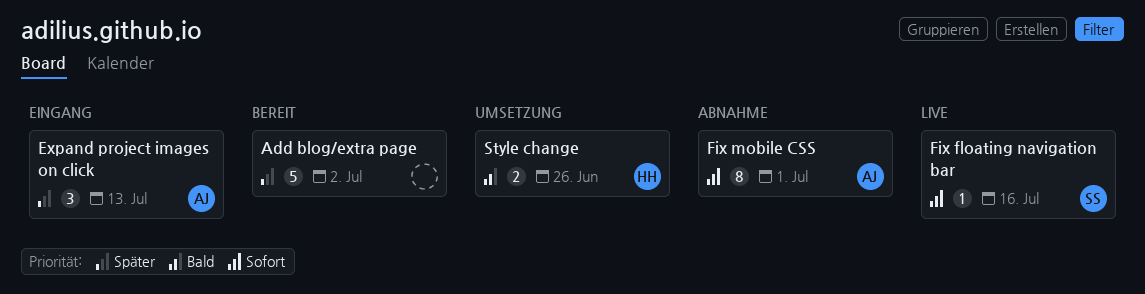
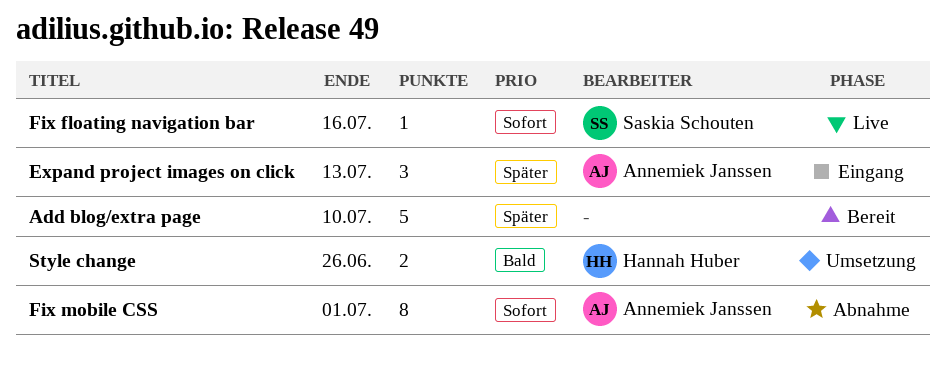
Add blog/extra page, due: Jul 2 -> Jul 10

